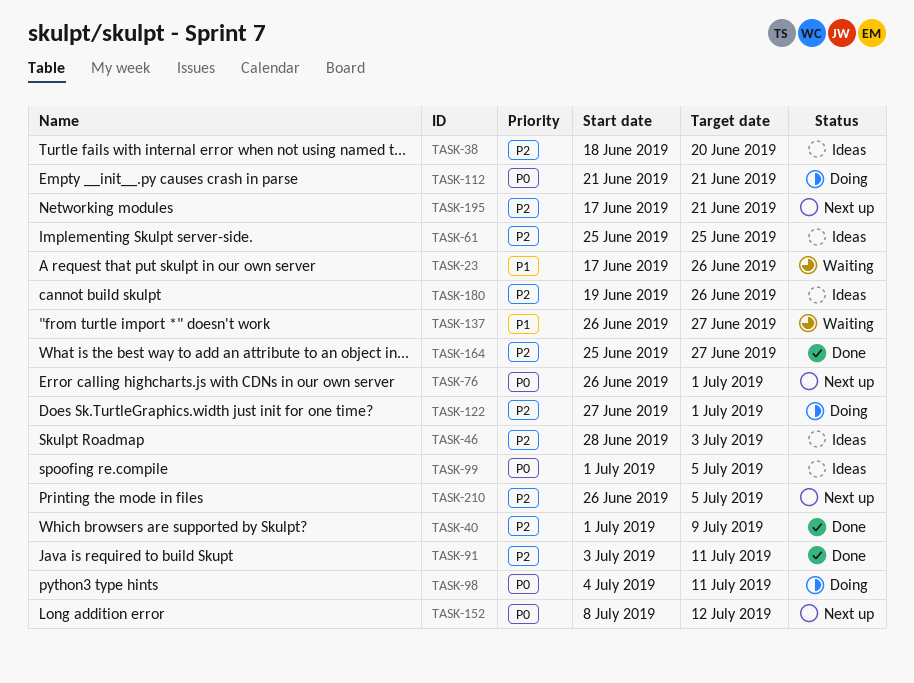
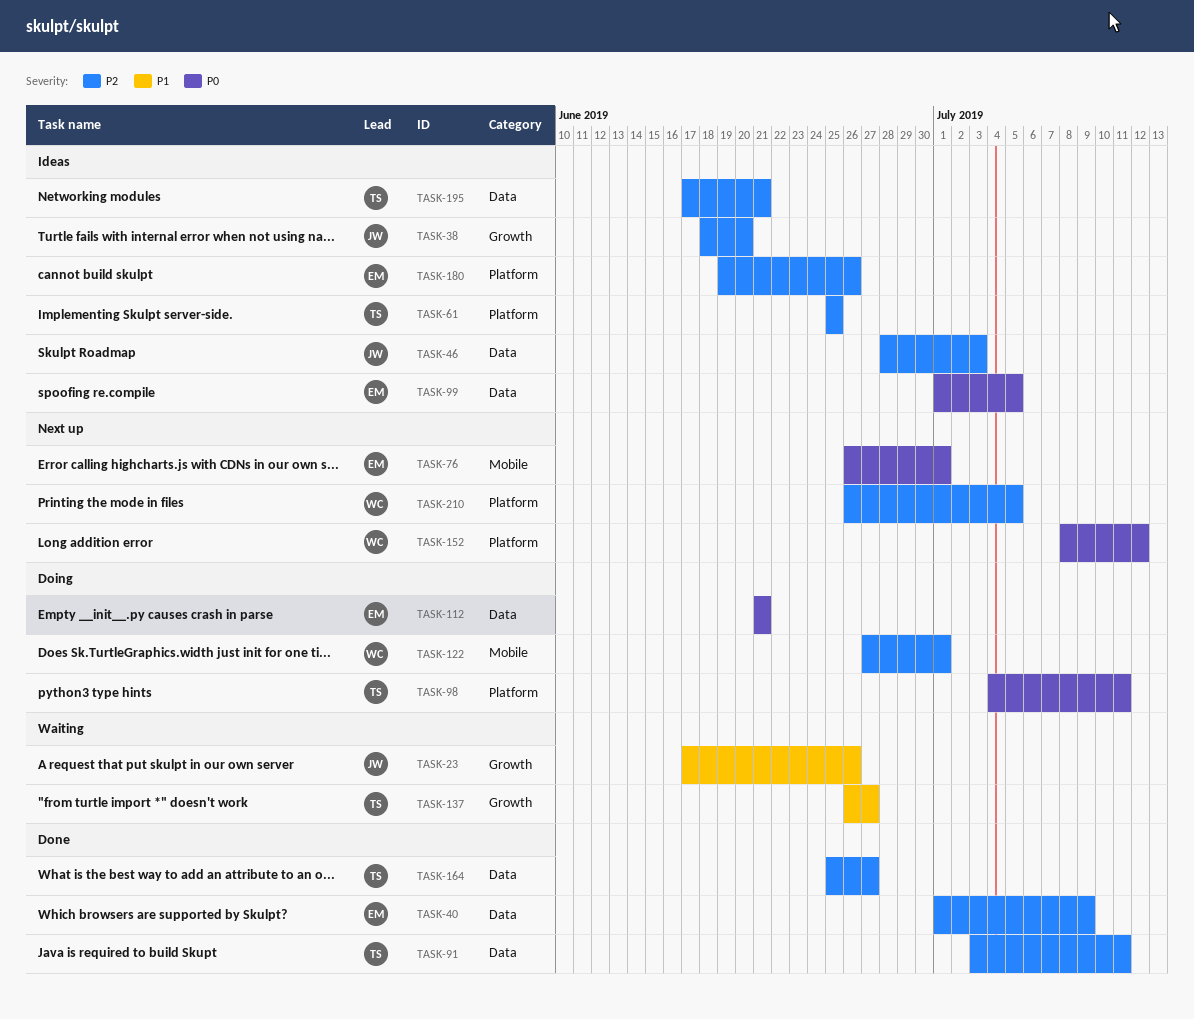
TASK-195, status: Next up -> Ideas

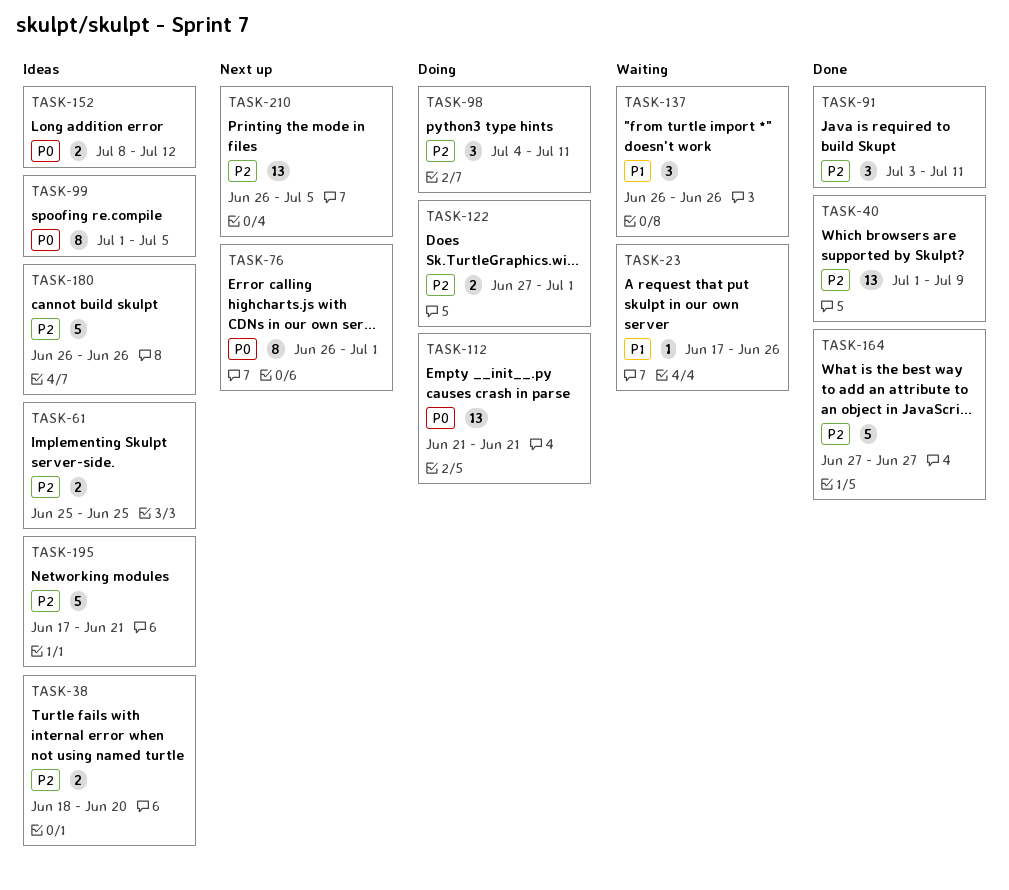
TASK-46: present -> none
TASK-98, priority: P0 -> P2
TASK-137, due: Jun 27 -> Jun 26
TASK-152, status: Next up -> Ideas
TASK-164, start: Jun 25 -> Jun 27
TASK-180, start: Jun 19 -> Jun 26

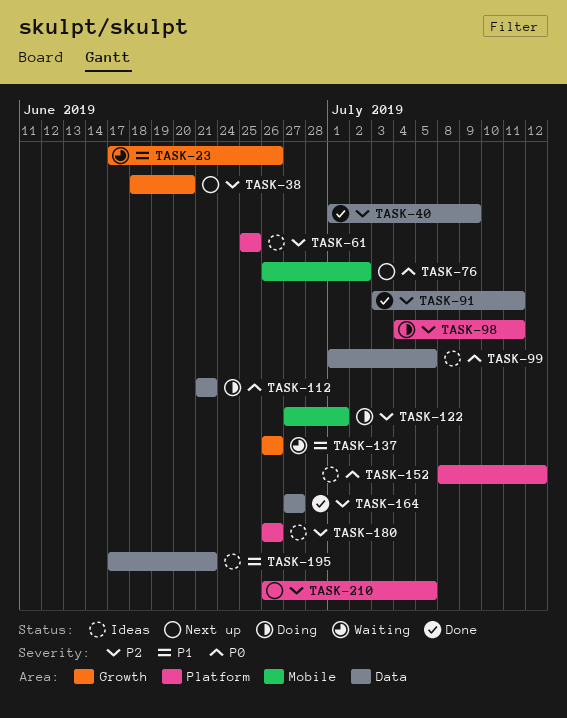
TASK-38, status: Ideas -> Next up
TASK-76, due: Jul 1 -> Jul 2
TASK-195, priority: P2 -> P1

